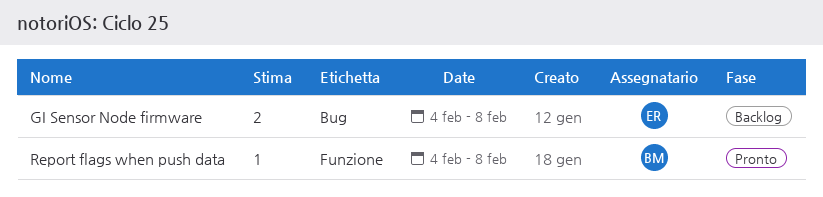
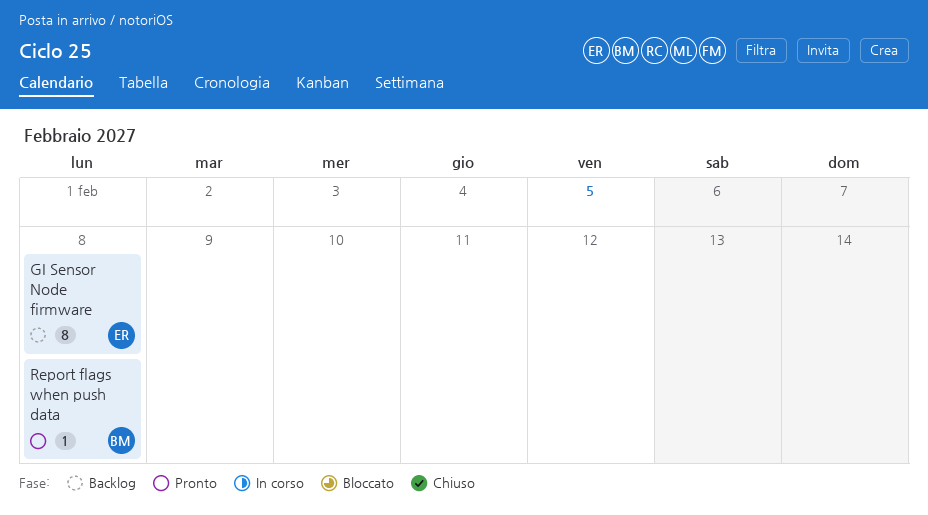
GI Sensor Node firmware, estimate: 2 -> 8

